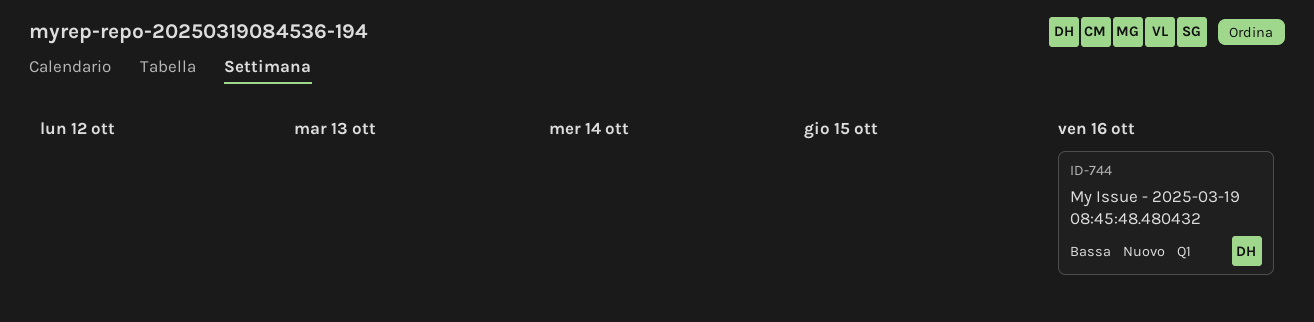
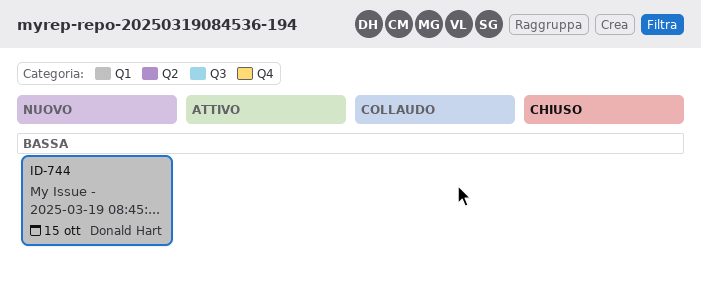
ID-744, due: Oct 16 -> Oct 15

